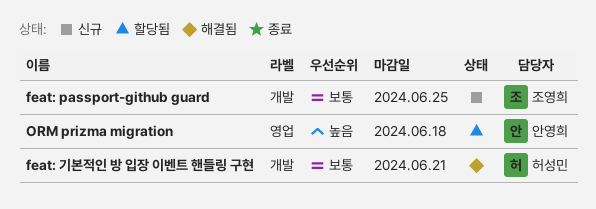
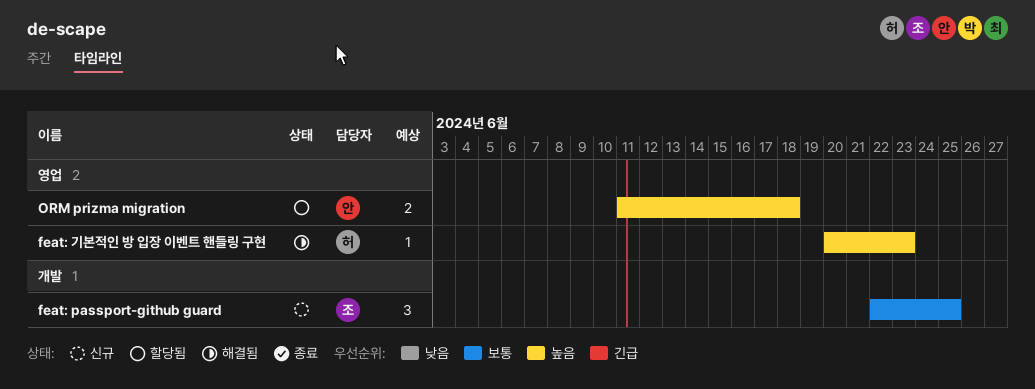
feat: 기본적인 방 입장 이벤트 핸들링 구현, priority: 보통 -> 높음
feat: 기본적인 방 입장 이벤트 핸들링 구현, label: 개발 -> 영업
feat: 기본적인 방 입장 이벤트 핸들링 구현, due: Jun 21 -> Jun 23

